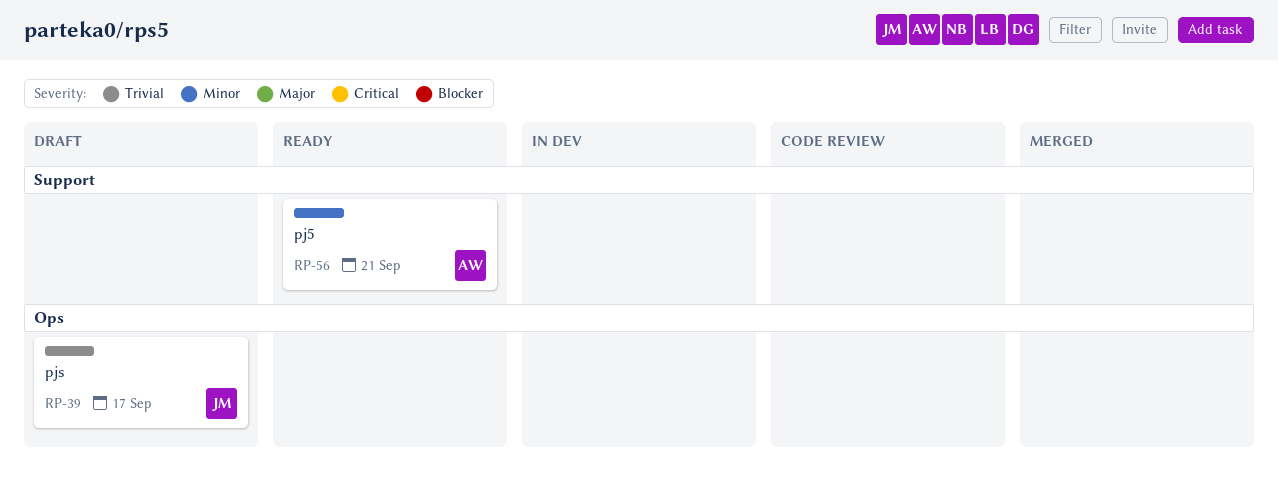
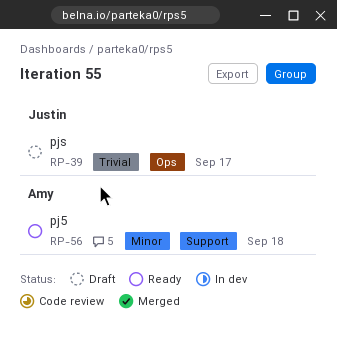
RP-56, due: Sep 21 -> Sep 18

